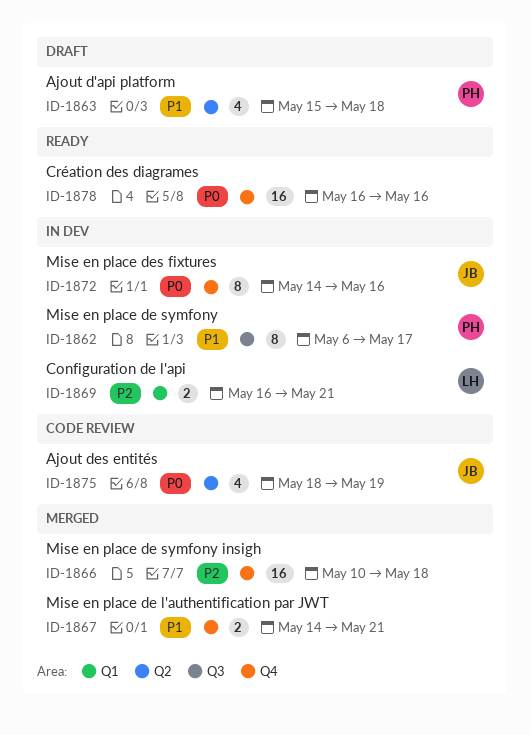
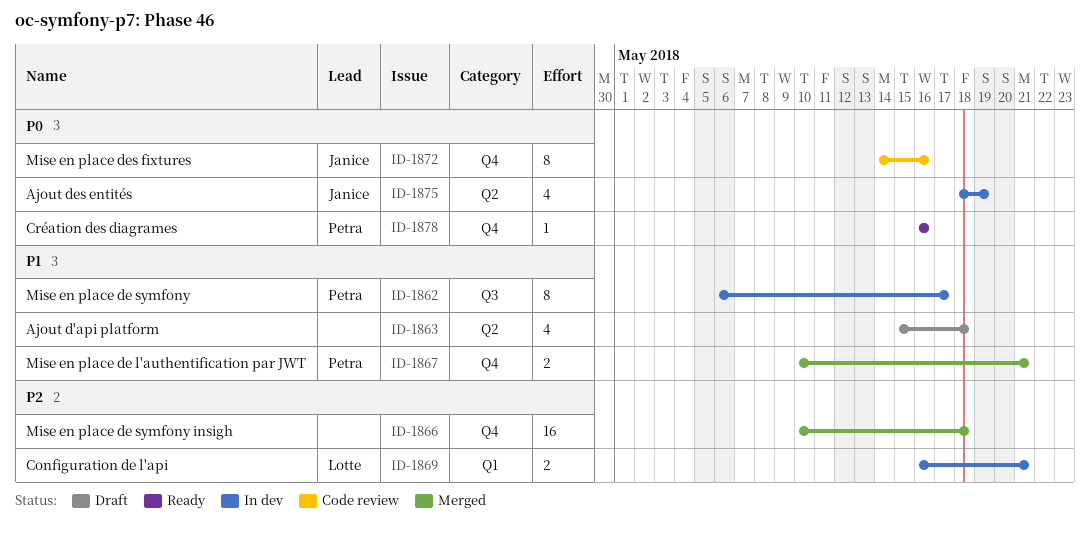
ID-1863, owner: Petra -> none
ID-1867, owner: none -> Petra
ID-1867, start: May 14 -> May 10
ID-1872, status: In dev -> Code review
ID-1875, status: Code review -> In dev
ID-1878, owner: none -> Petra
ID-1878, estimate: 16 -> 1

